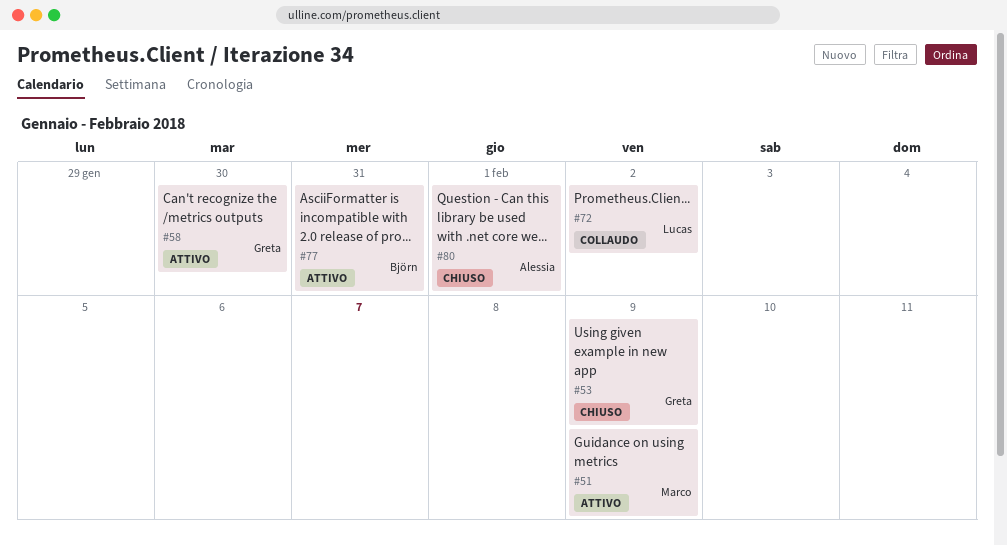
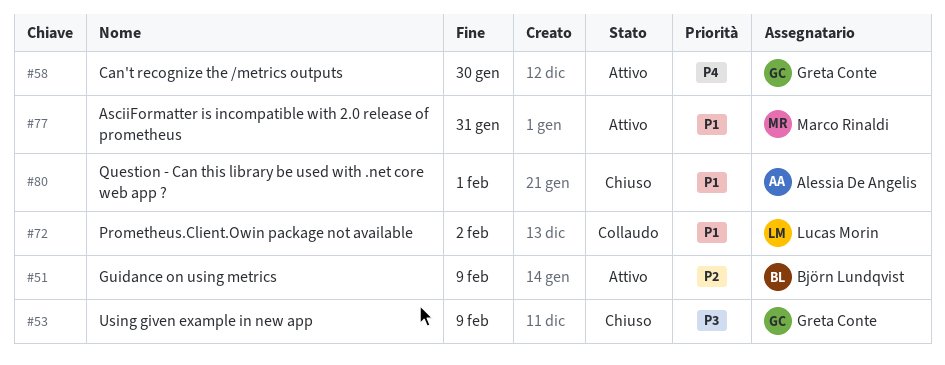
#51, owner: Marco Rinaldi -> Björn Lundqvist
#77, owner: Björn Lundqvist -> Marco Rinaldi

